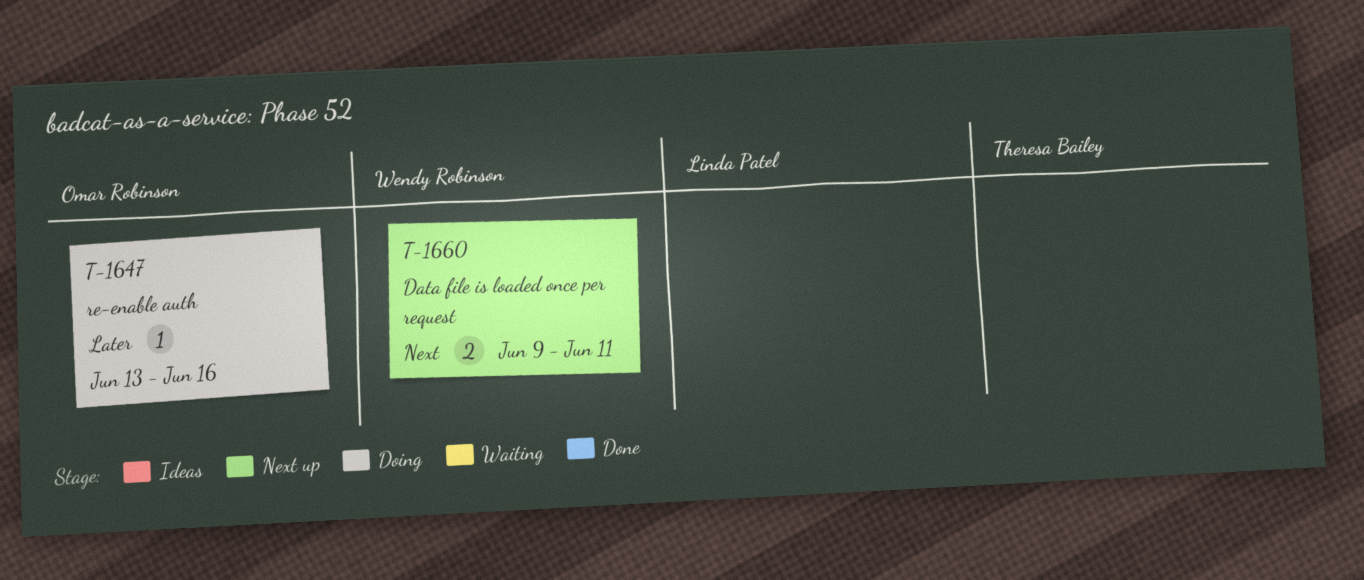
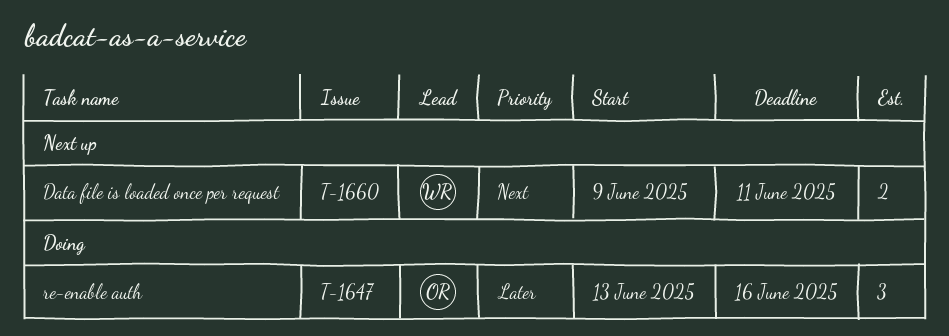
T-1647, estimate: 1 -> 3

